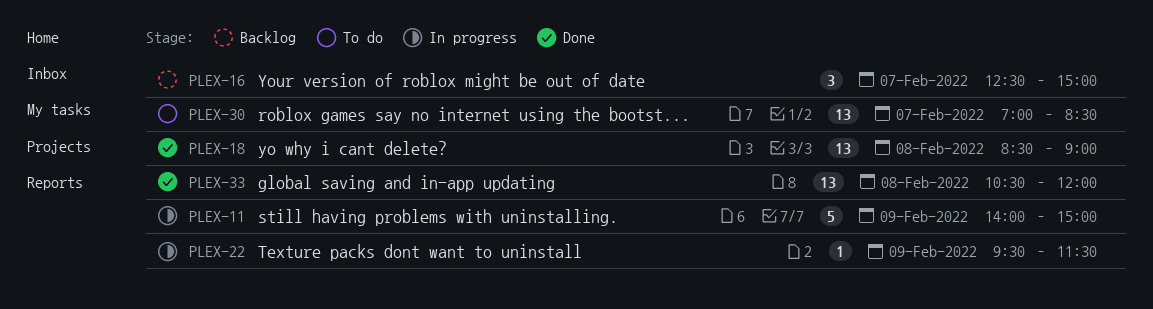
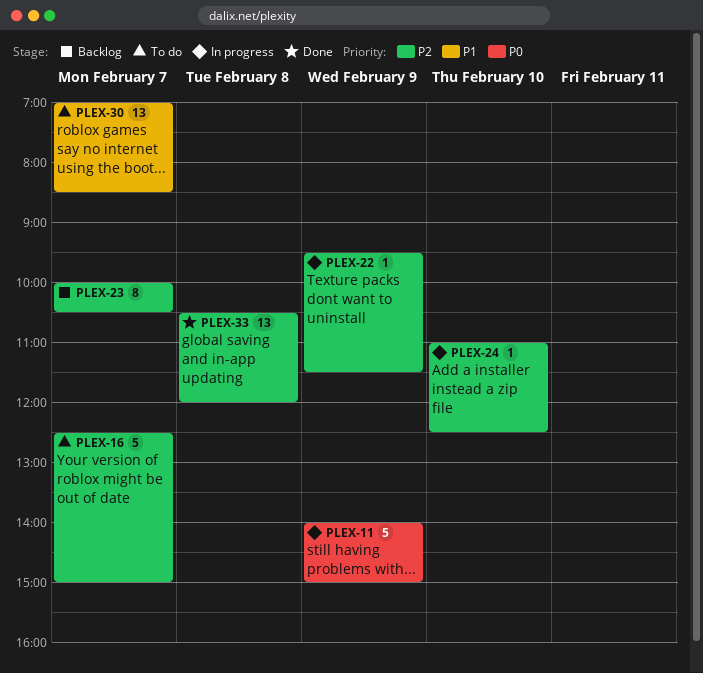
PLEX-16, status: Backlog -> To do
PLEX-16, estimate: 3 -> 5
PLEX-18: present -> none
PLEX-23: none -> present
PLEX-24: none -> present

